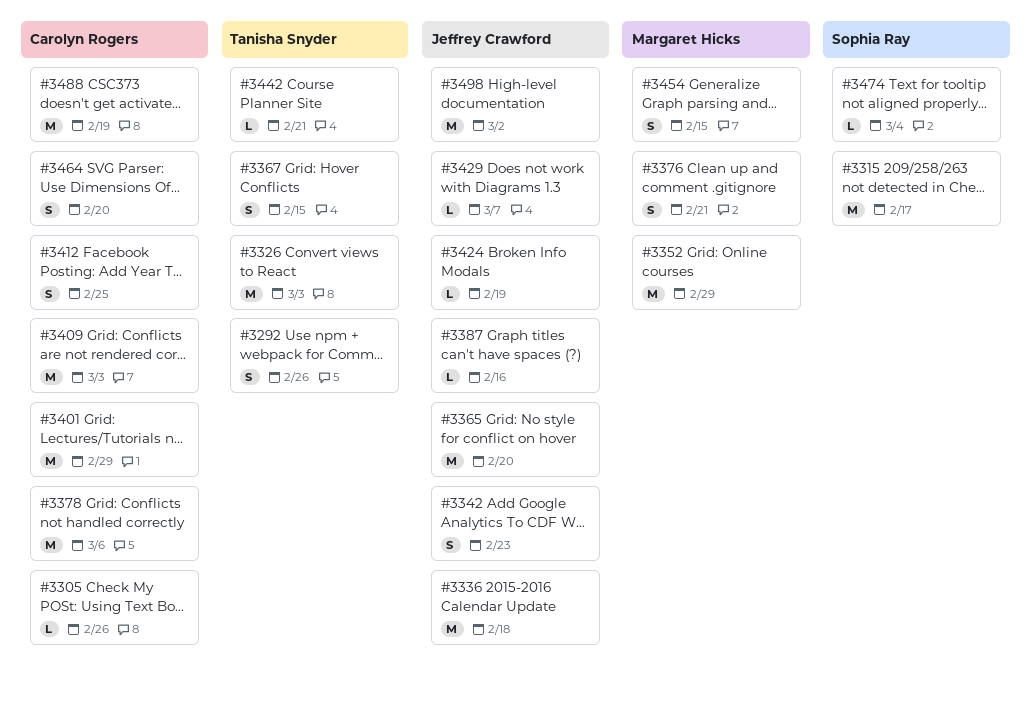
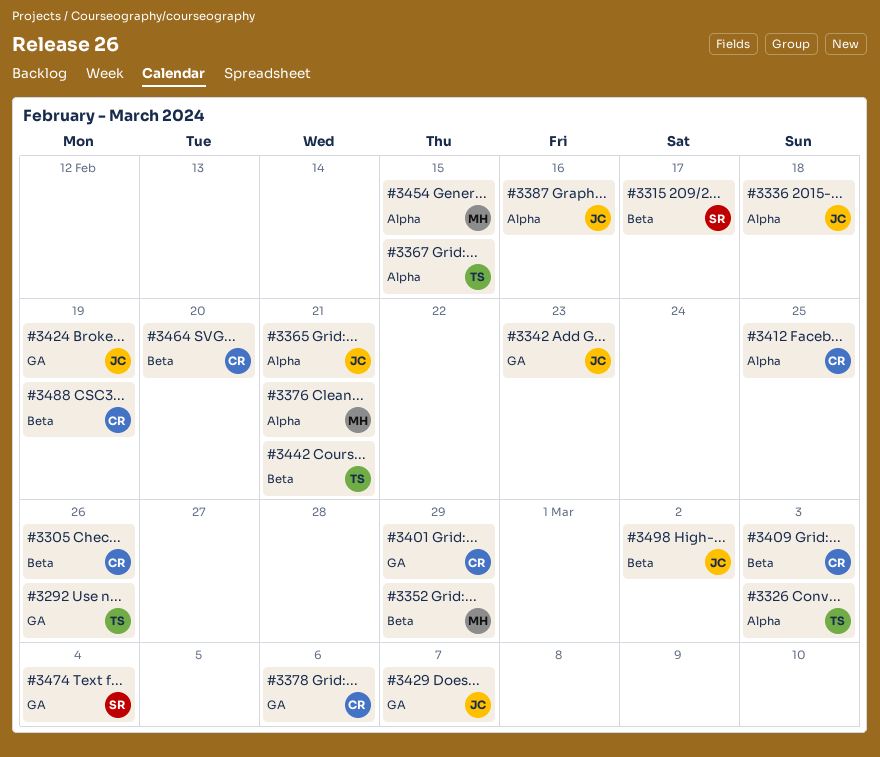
#3365, due: Feb 20 -> Feb 21

